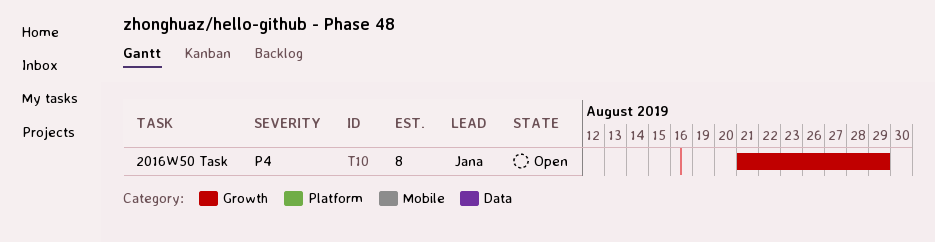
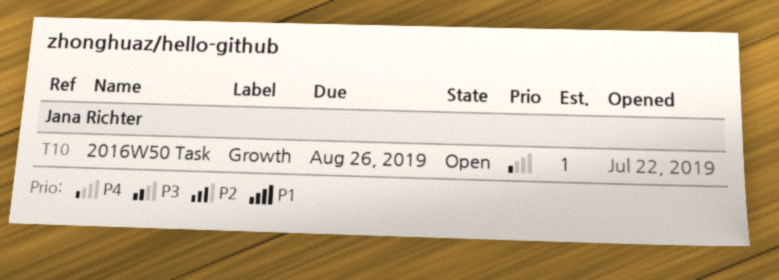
T10, estimate: 8 -> 1
T10, due: Aug 29 -> Aug 26

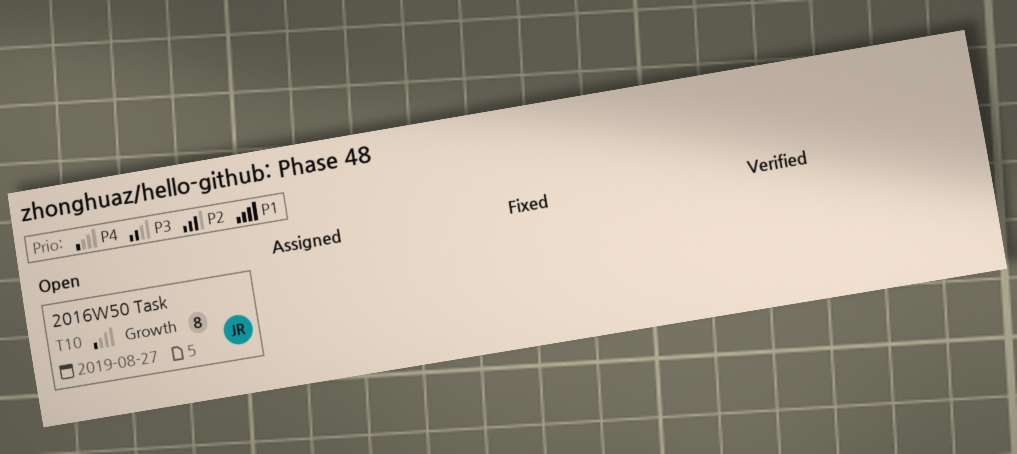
T10, estimate: 1 -> 8
T10, due: Aug 26 -> Aug 27

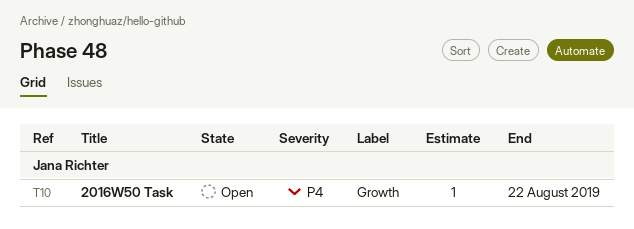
T10, estimate: 8 -> 1
T10, due: Aug 27 -> Aug 22

